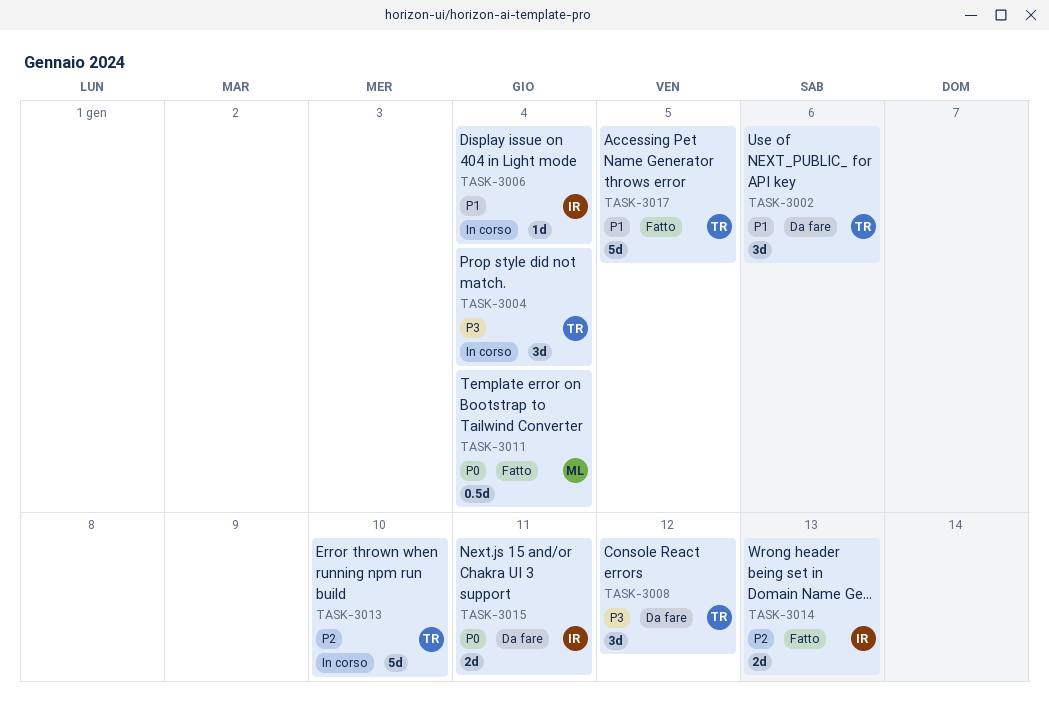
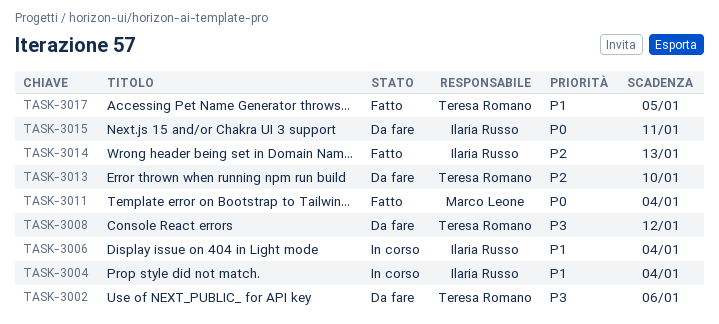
TASK-3002, priority: P1 -> P3
TASK-3004, owner: Teresa Romano -> Ilaria Russo
TASK-3004, priority: P3 -> P1
TASK-3013, status: In corso -> Da fare

